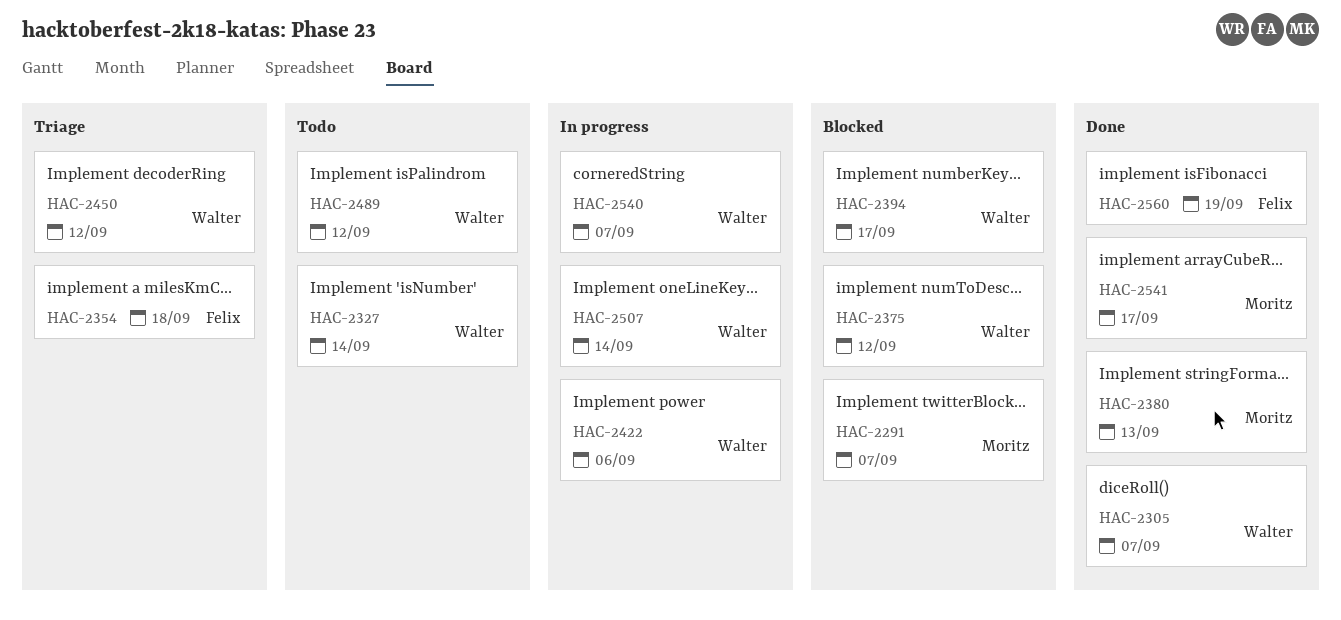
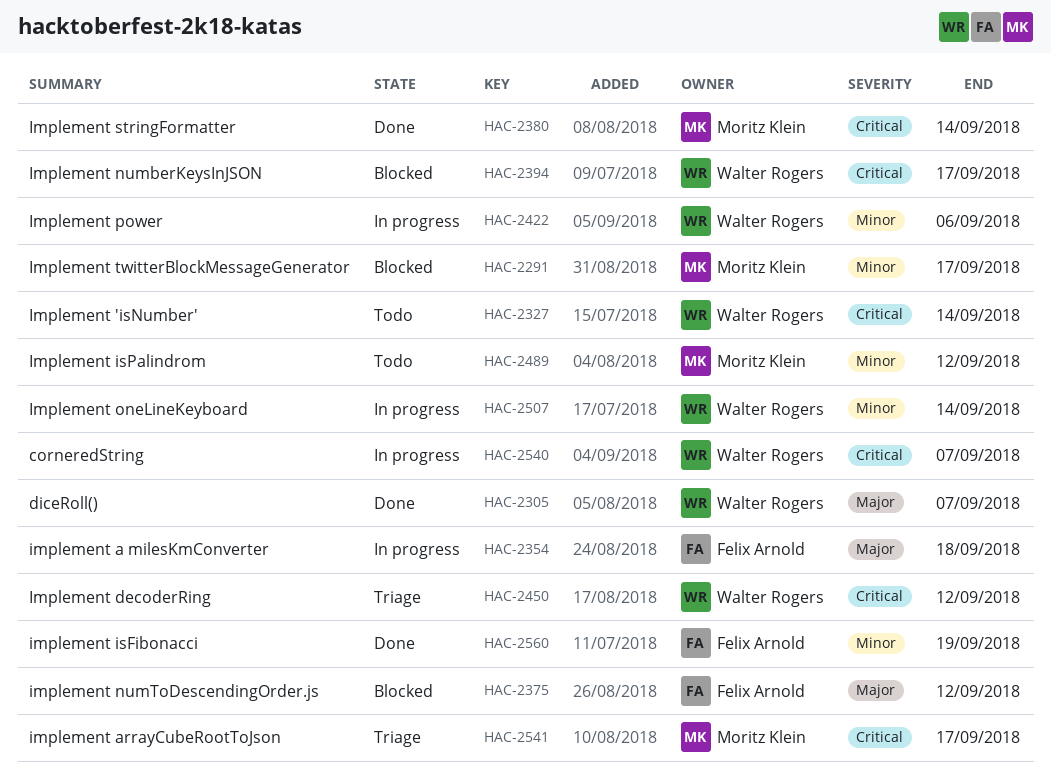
HAC-2291, due: Sep 7 -> Sep 17
HAC-2354, status: Triage -> In progress
HAC-2375, owner: Walter Rogers -> Felix Arnold
HAC-2380, due: Sep 13 -> Sep 14
HAC-2489, owner: Walter Rogers -> Moritz Klein
HAC-2541, status: Done -> Triage

